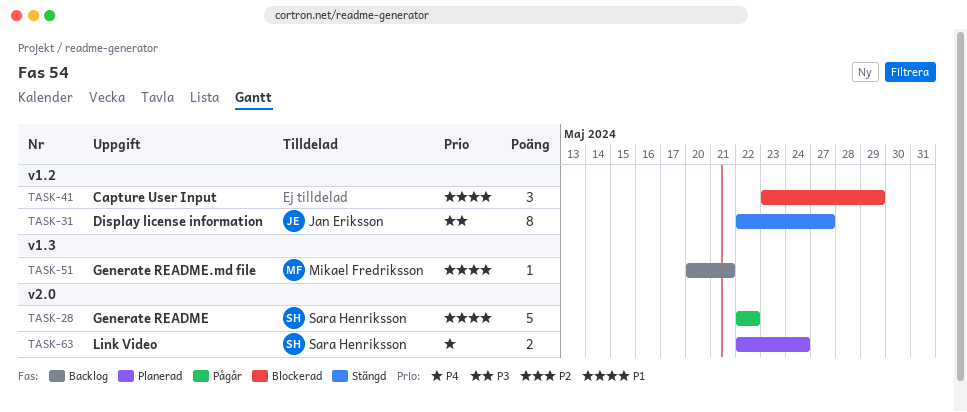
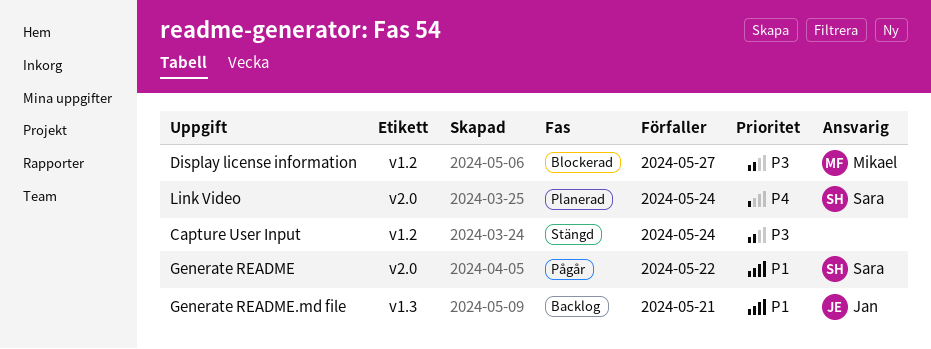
Capture User Input, status: Blockerad -> Stängd
Capture User Input, priority: P1 -> P3
Capture User Input, due: May 29 -> May 24
Display license information, status: Stängd -> Blockerad
Display license information, owner: Jan Eriksson -> Mikael Fredriksson
Generate README.md file, owner: Mikael Fredriksson -> Jan Eriksson

